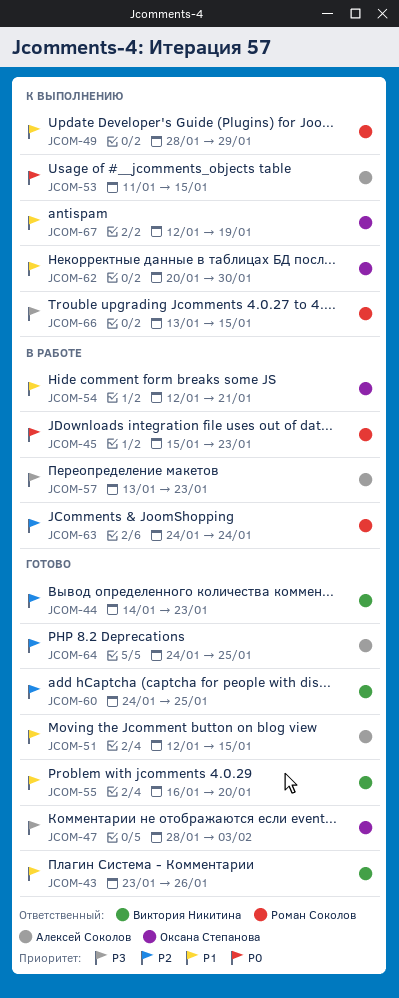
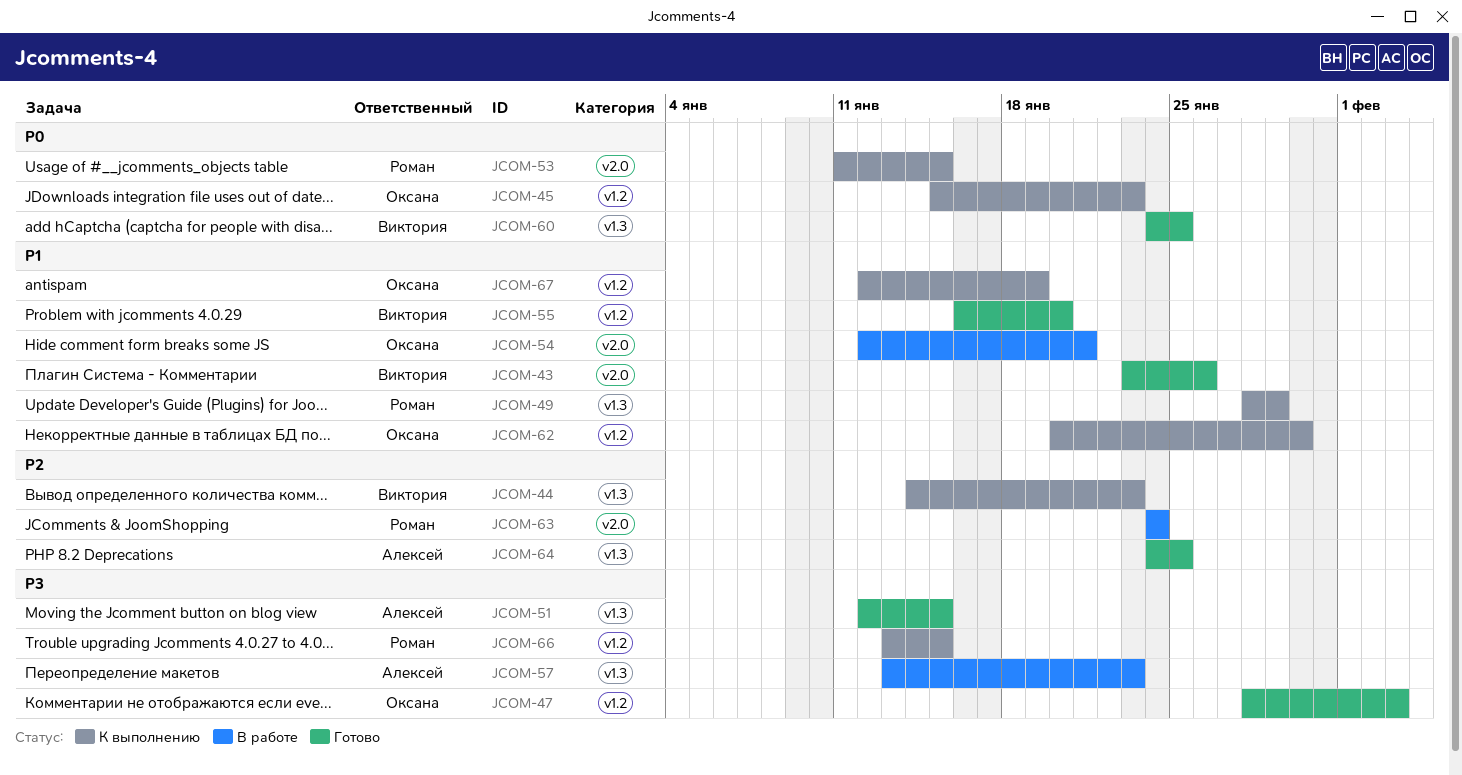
JCOM-44, status: Готово -> К выполнению
JCOM-45, status: В работе -> К выполнению
JCOM-45, owner: Роман Соколов -> Оксана Степанова
JCOM-51, priority: P1 -> P3
JCOM-53, owner: Алексей Соколов -> Роман Соколов
JCOM-60, priority: P2 -> P0

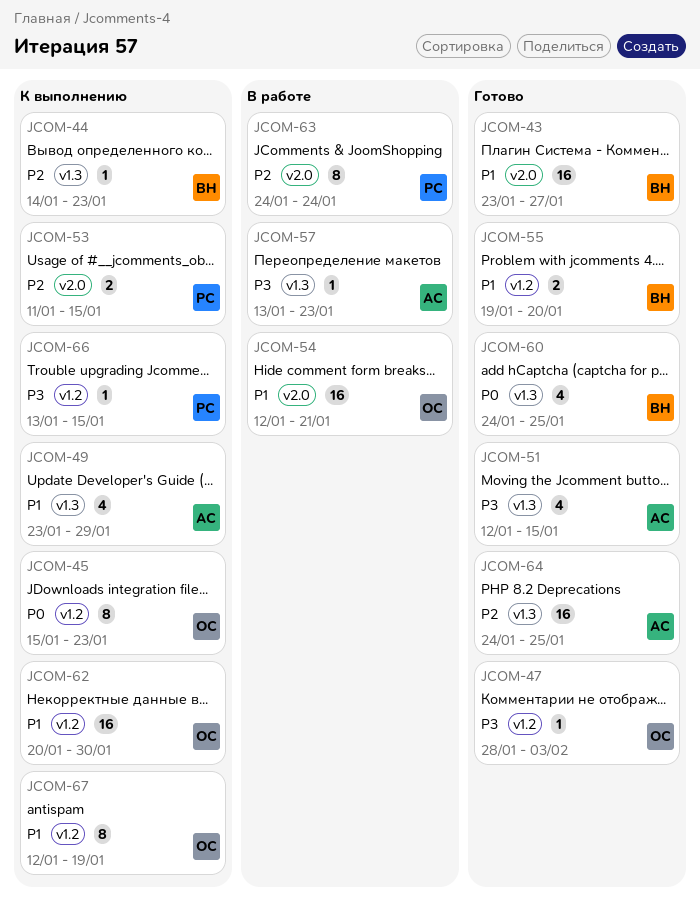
JCOM-43, due: Jan 26 -> Jan 27
JCOM-49, owner: Роман -> Алексей
JCOM-49, start: Jan 28 -> Jan 23
JCOM-53, priority: P0 -> P2
JCOM-55, start: Jan 16 -> Jan 19

